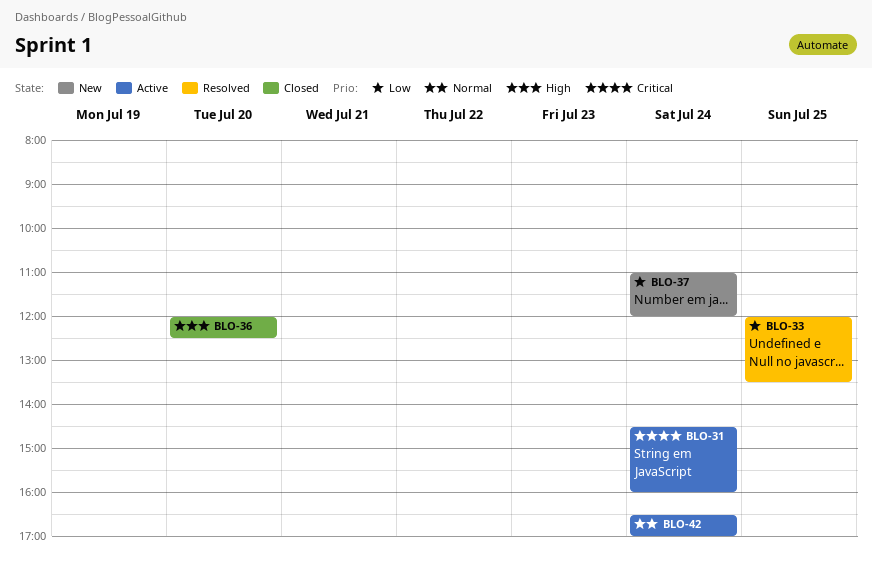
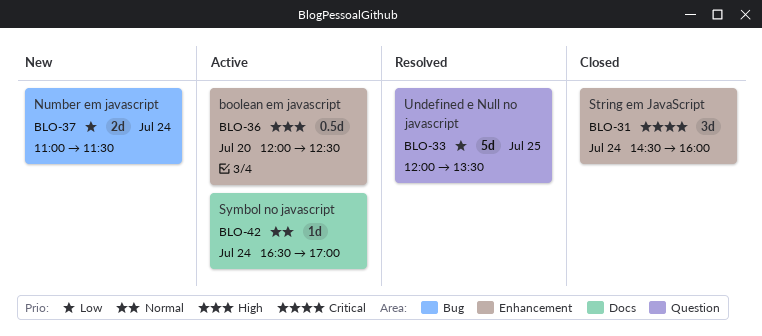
BLO-31, status: Active -> Closed
BLO-36, status: Closed -> Active
BLO-37, ends: 12:00 -> 11:30

